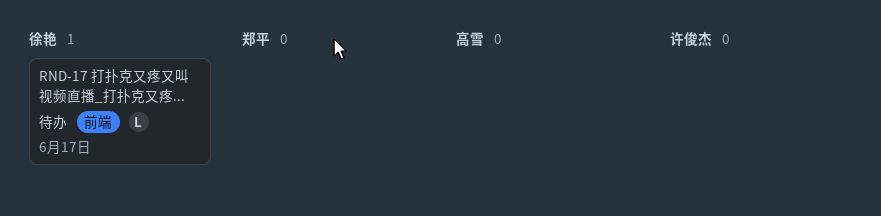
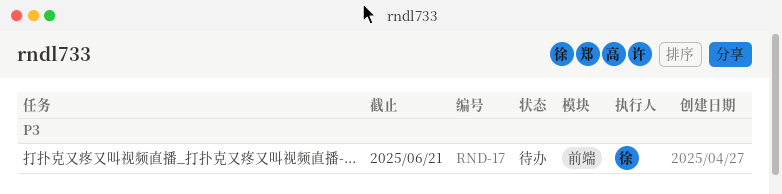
RND-17, due: Jun 17 -> Jun 21

